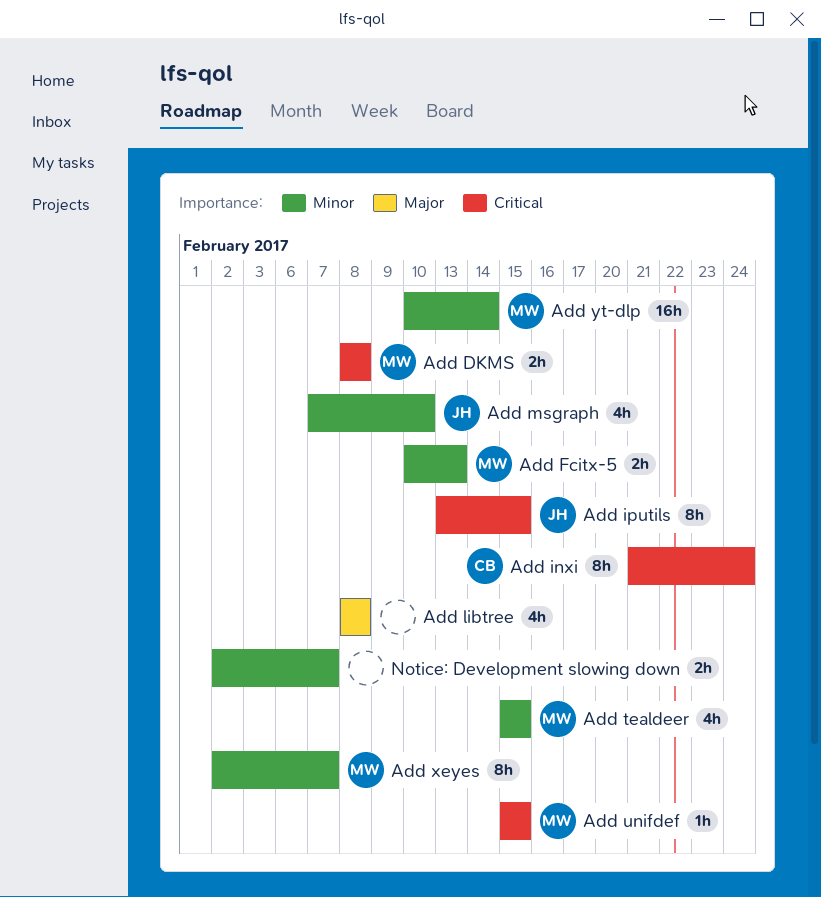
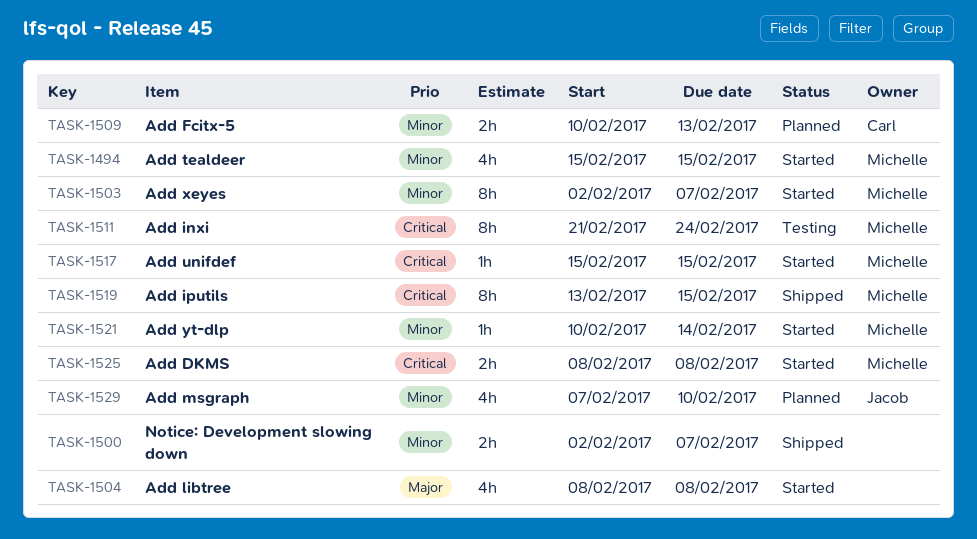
Add Fcitx-5, owner: Michelle -> Carl
Add inxi, owner: Carl -> Michelle
Add iputils, owner: Jacob -> Michelle
Add yt-dlp, estimate: 16h -> 1h

